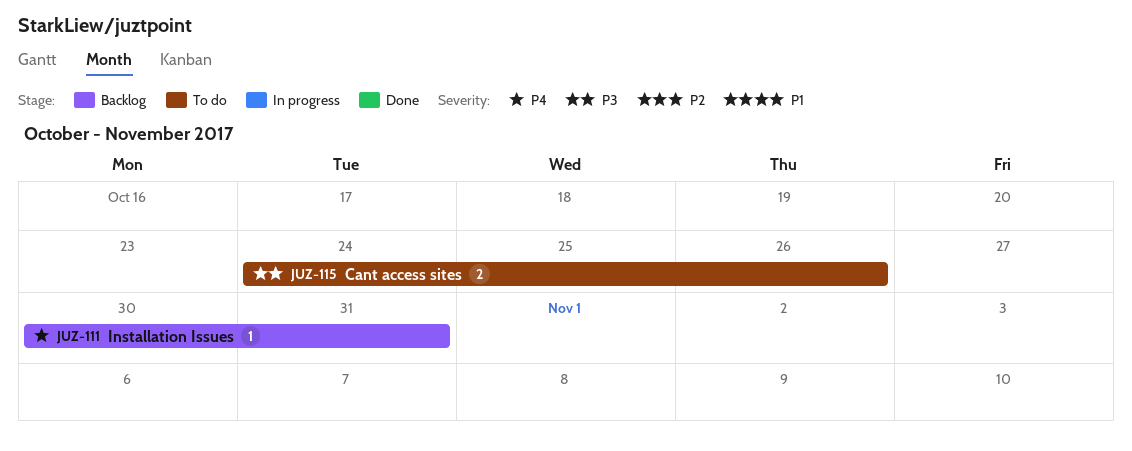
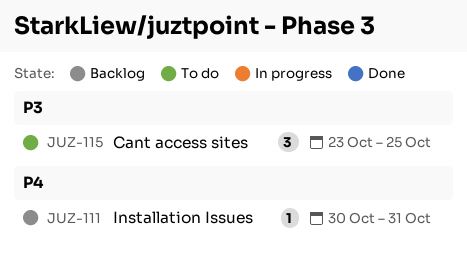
JUZ-115, estimate: 2 -> 3
JUZ-115, start: Oct 24 -> Oct 23
JUZ-115, due: Oct 26 -> Oct 25

